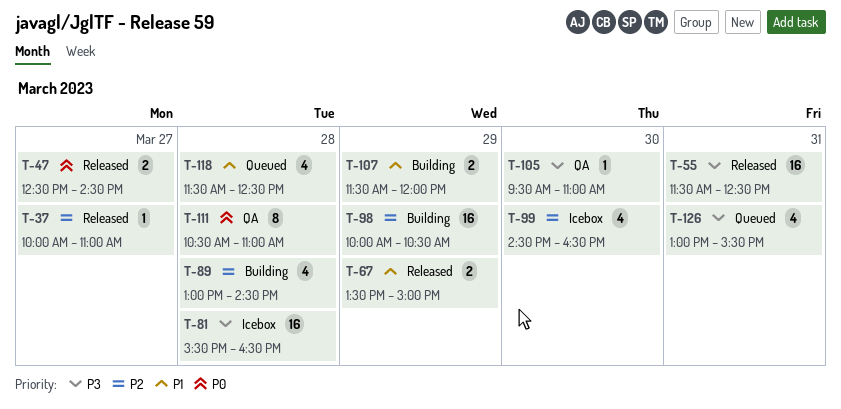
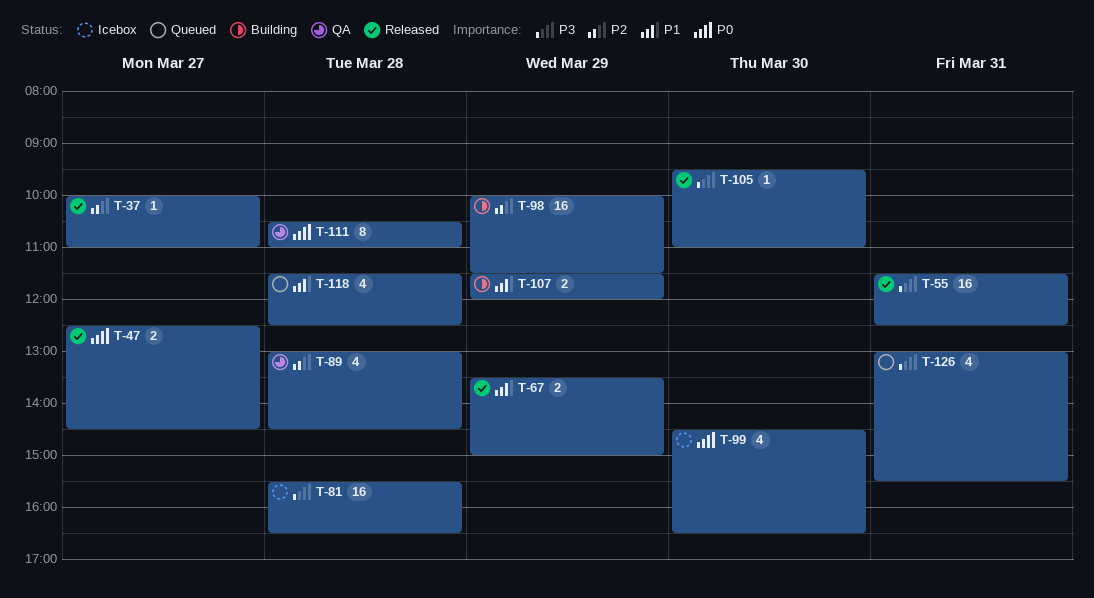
T-89, status: Building -> QA
T-98, ends: 10:30 -> 11:30
T-99, priority: P2 -> P0
T-105, status: QA -> Released

